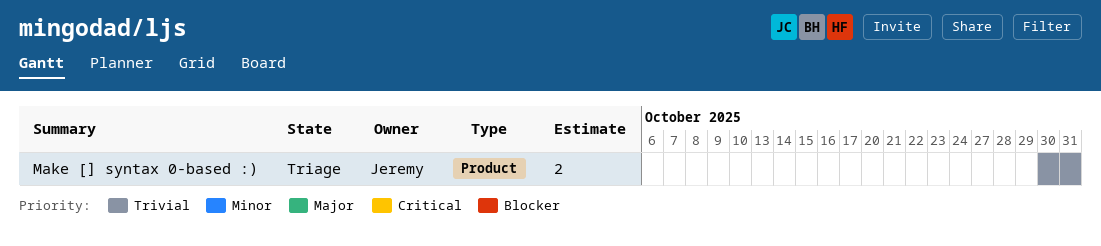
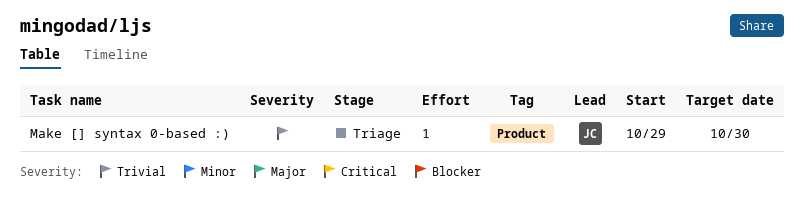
Make [] syntax 0-based :), estimate: 2 -> 1
Make [] syntax 0-based :), start: Oct 30 -> Oct 29
Make [] syntax 0-based :), due: Oct 31 -> Oct 30

